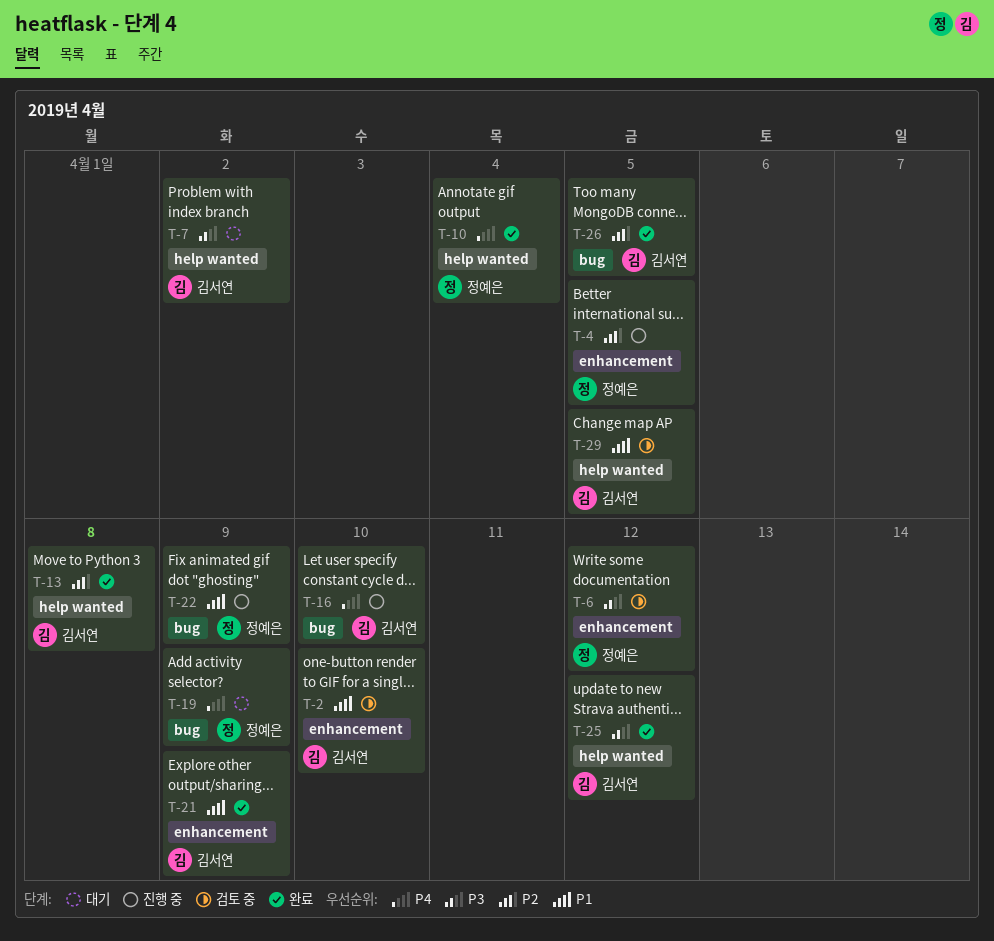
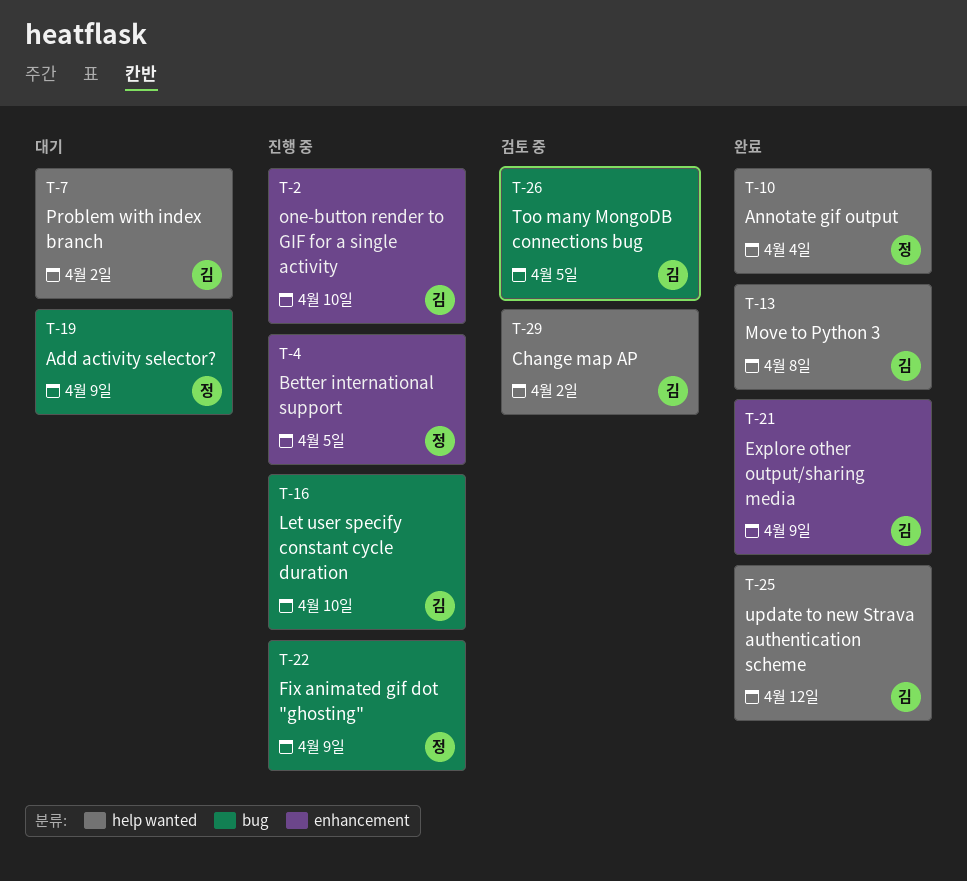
T-2, status: 검토 중 -> 진행 중
T-6: present -> none
T-26, status: 완료 -> 검토 중
T-29, due: Apr 5 -> Apr 2

